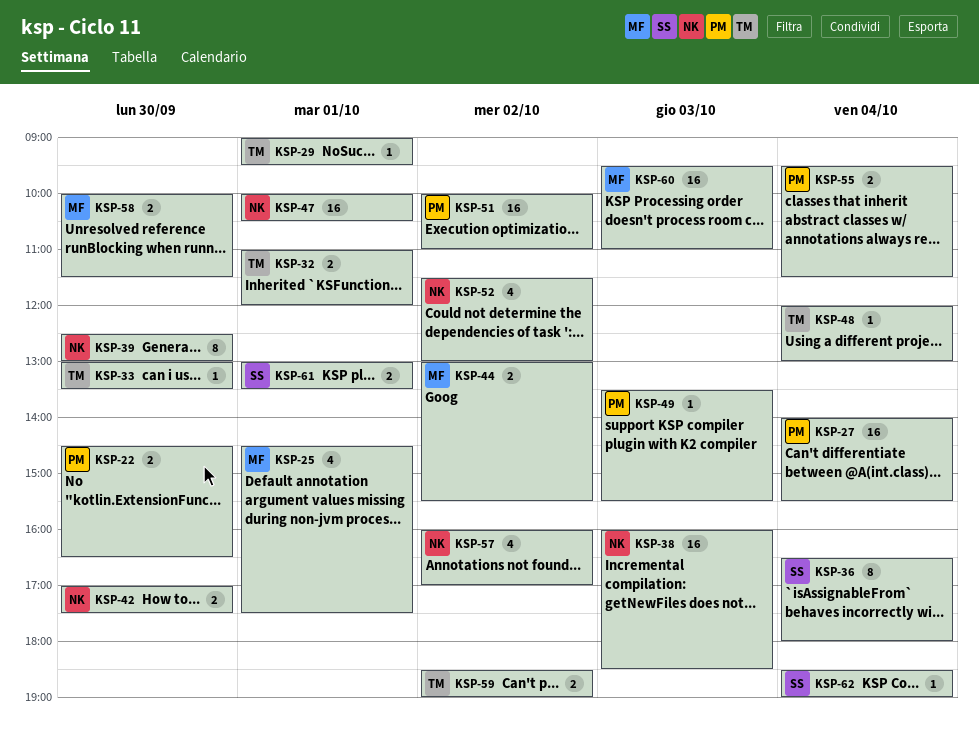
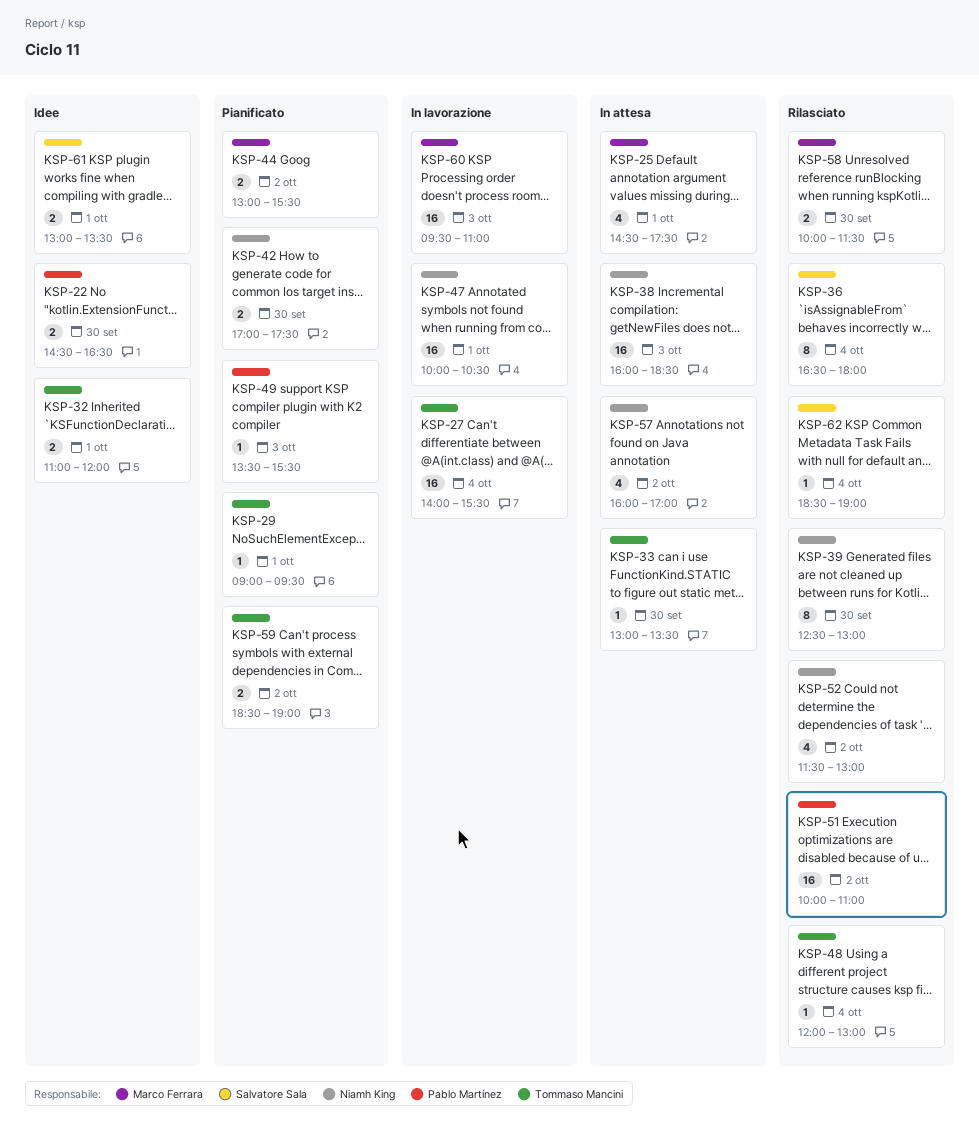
KSP-27, owner: Pablo Martínez -> Tommaso Mancini
KSP-55: present -> none

